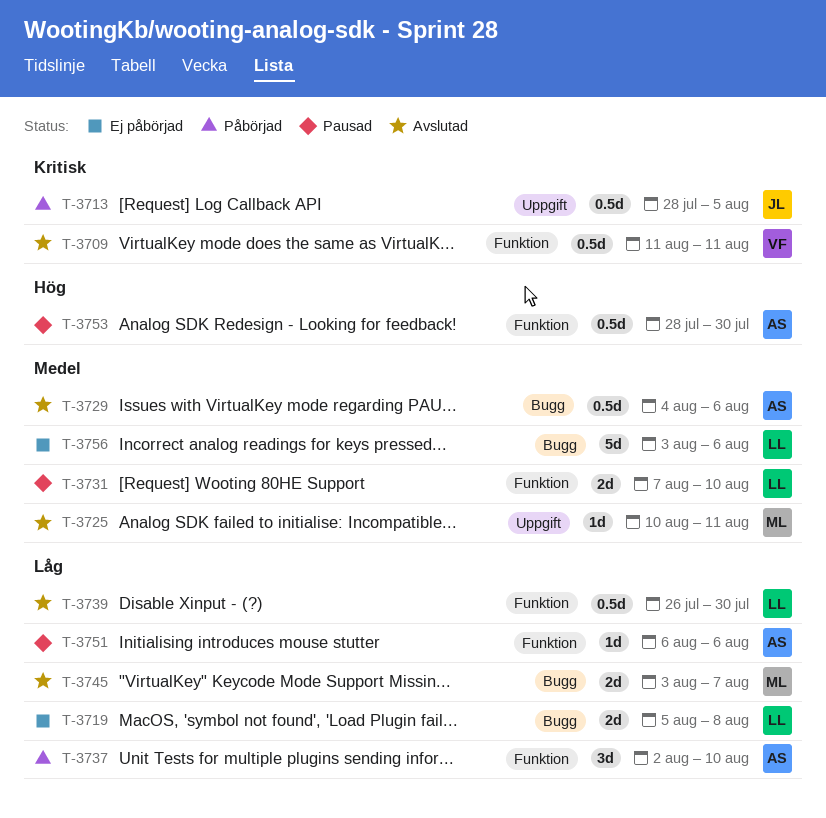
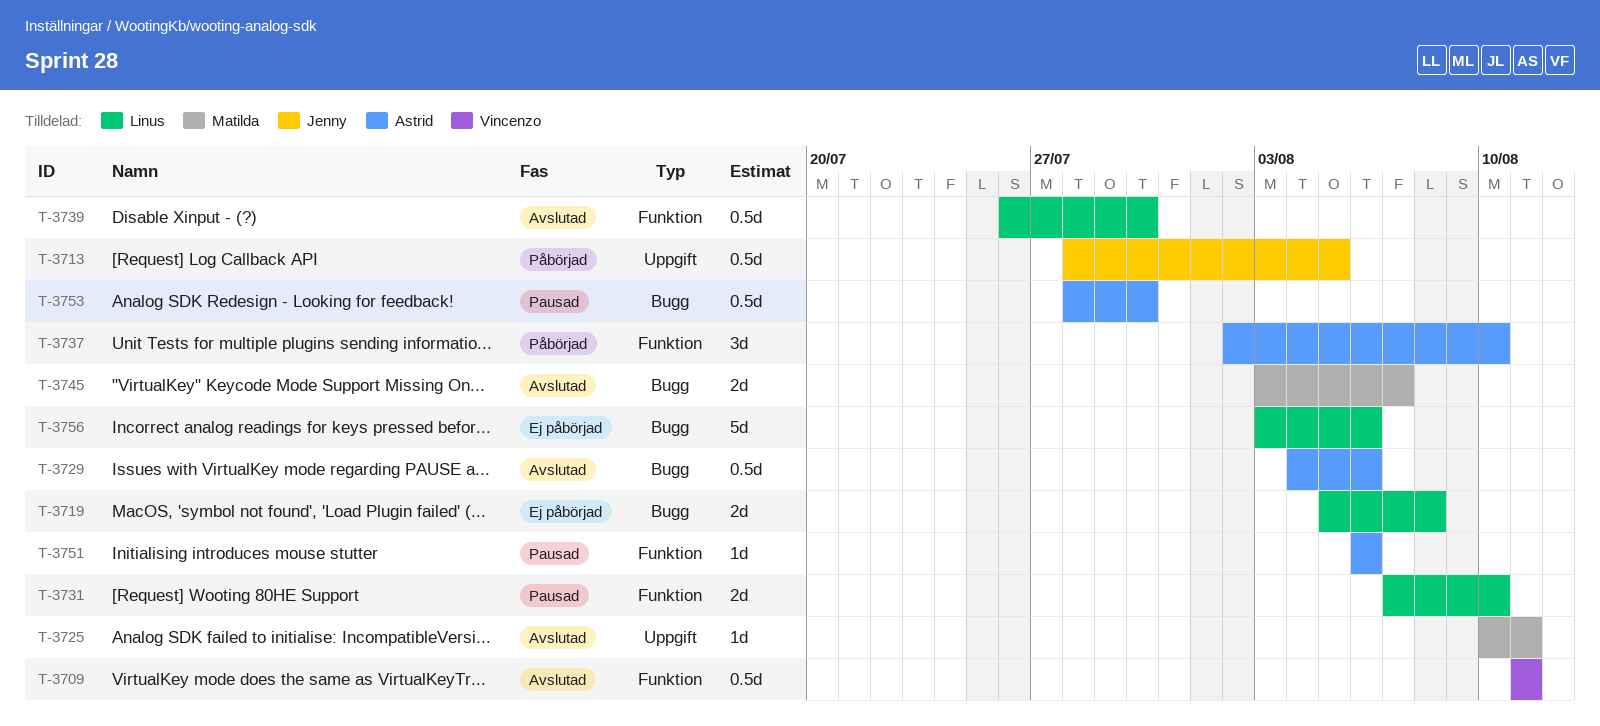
T-3753, label: Funktion -> Bugg

